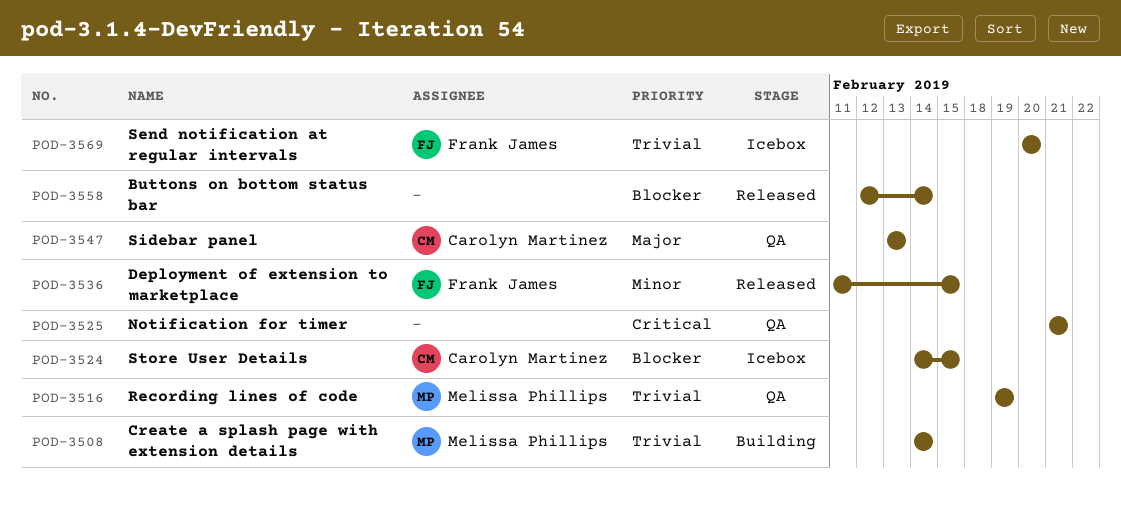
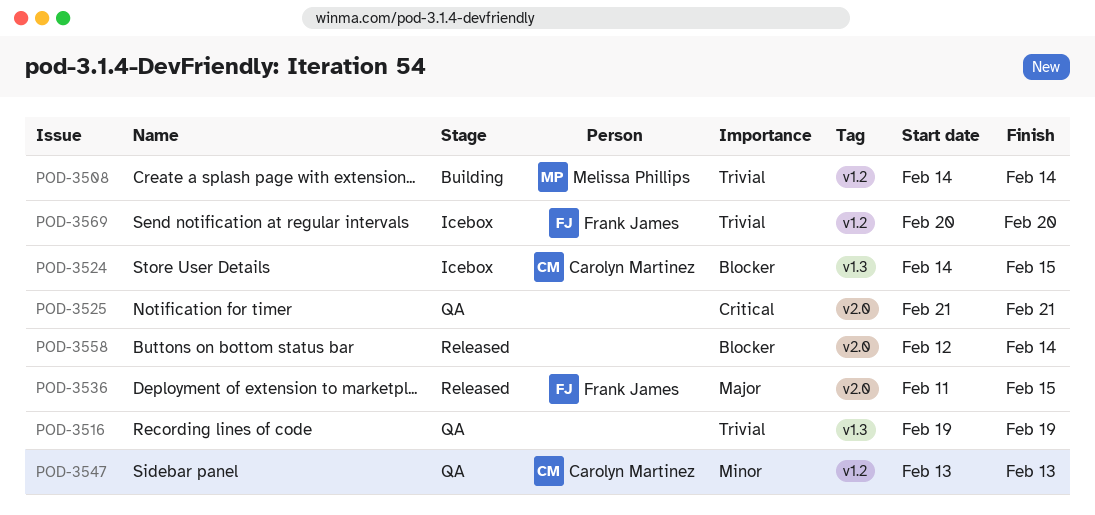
POD-3516, owner: Melissa Phillips -> none
POD-3536, priority: Minor -> Major
POD-3547, priority: Major -> Minor

